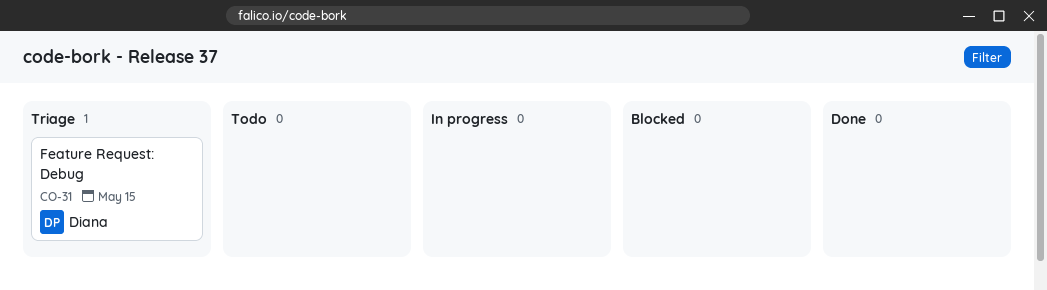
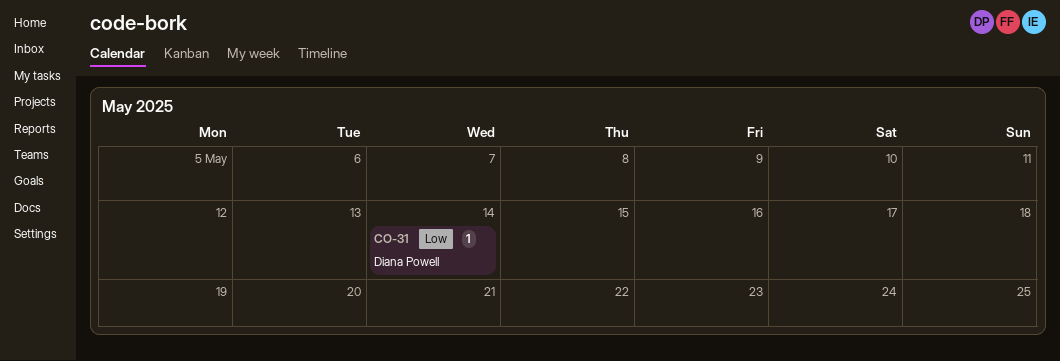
CO-31, due: May 15 -> May 14

